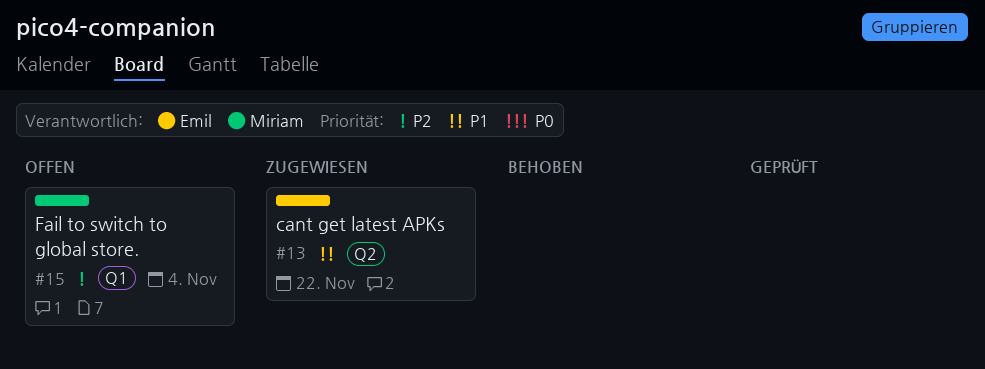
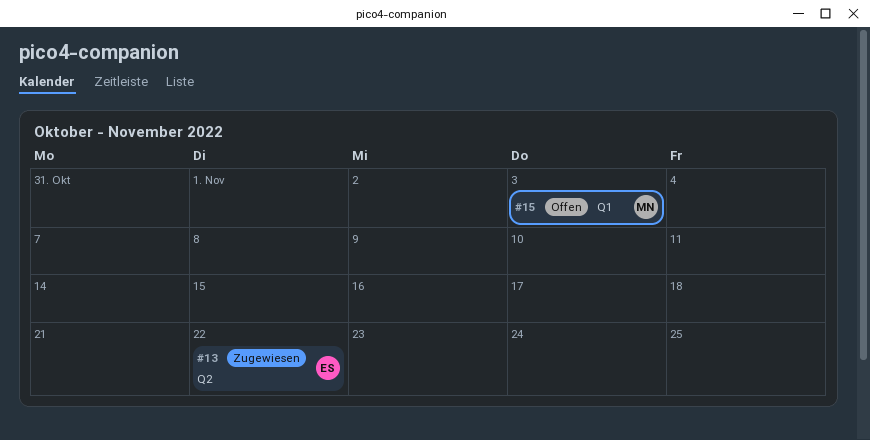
#15, due: Nov 4 -> Nov 3

